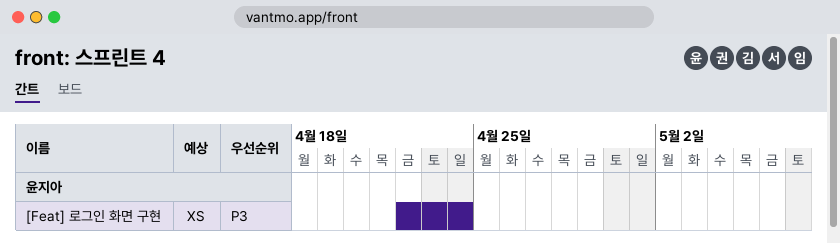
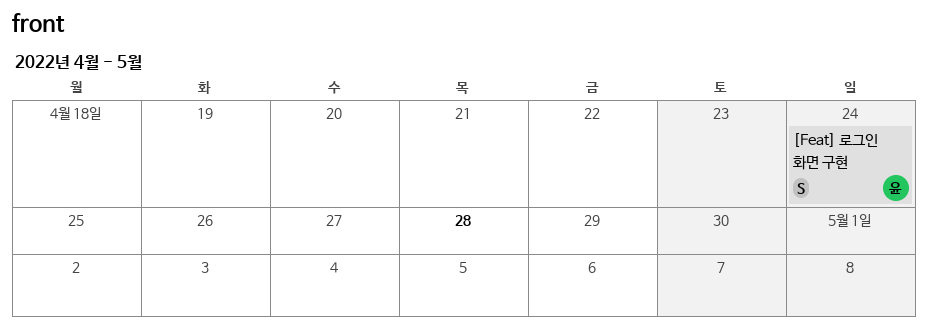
[Feat] 로그인 화면 구현, estimate: XS -> S

